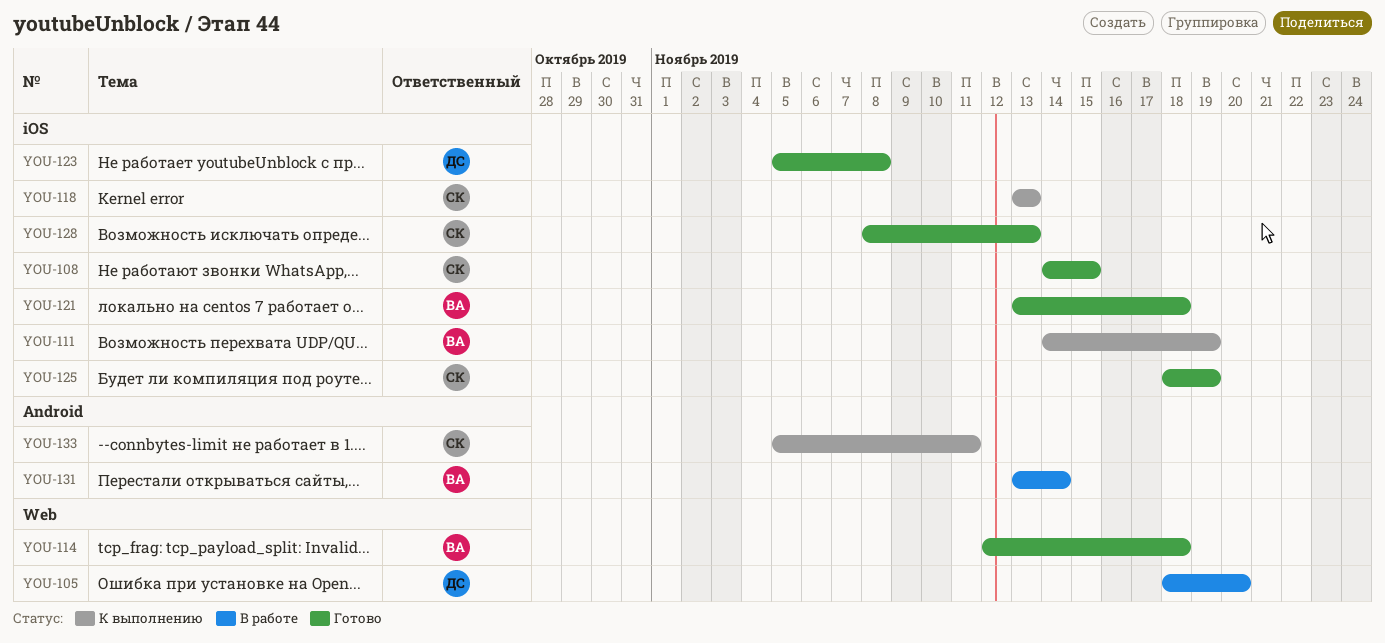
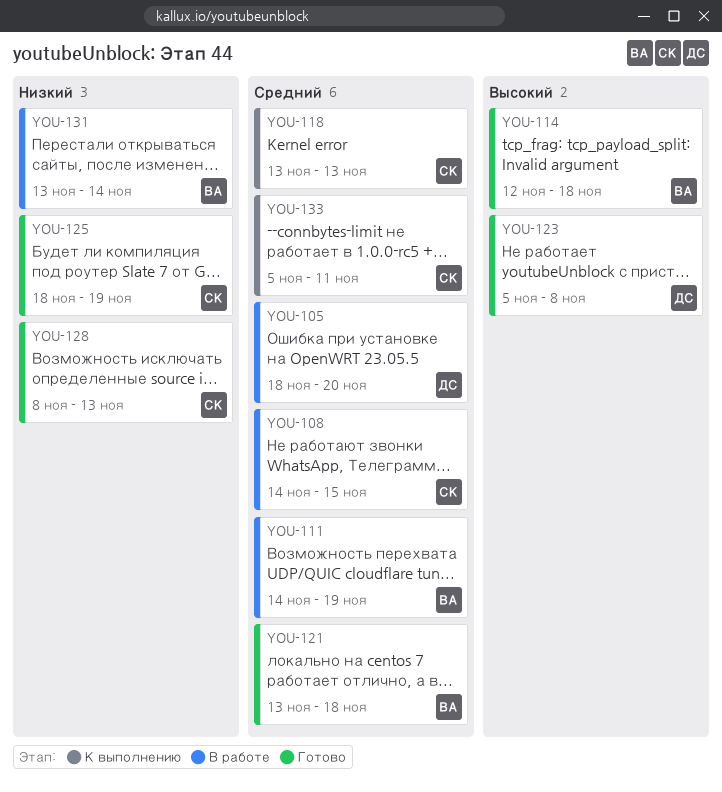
YOU-108, status: Готово -> В работе
YOU-111, status: К выполнению -> В работе

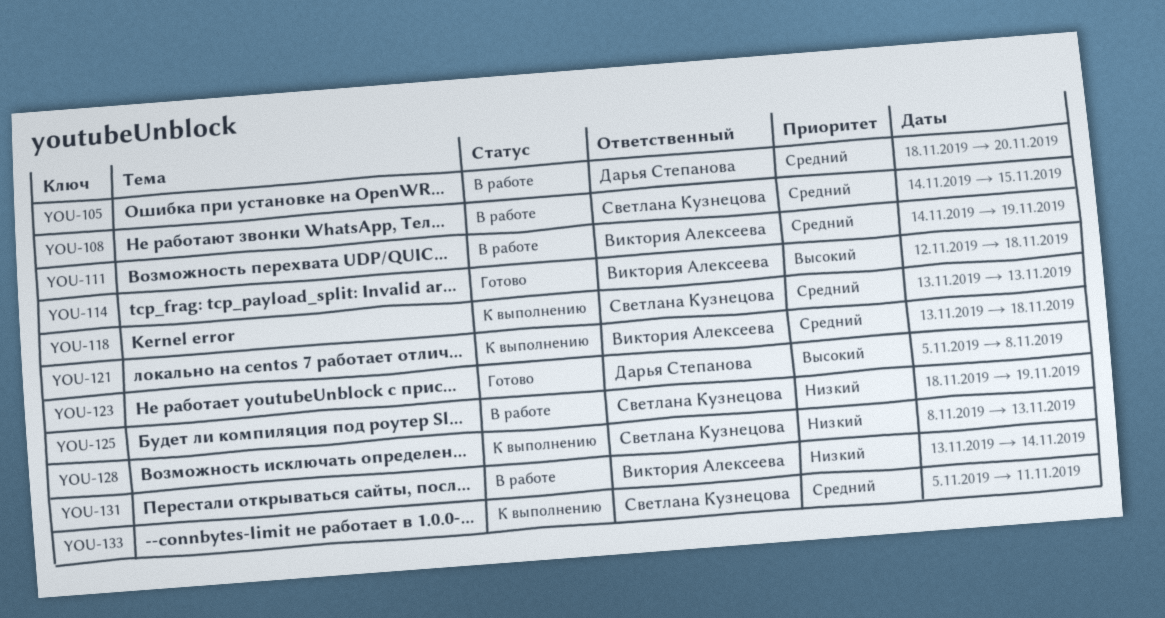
YOU-121, status: Готово -> К выполнению
YOU-125, status: Готово -> В работе
YOU-128, status: Готово -> К выполнению

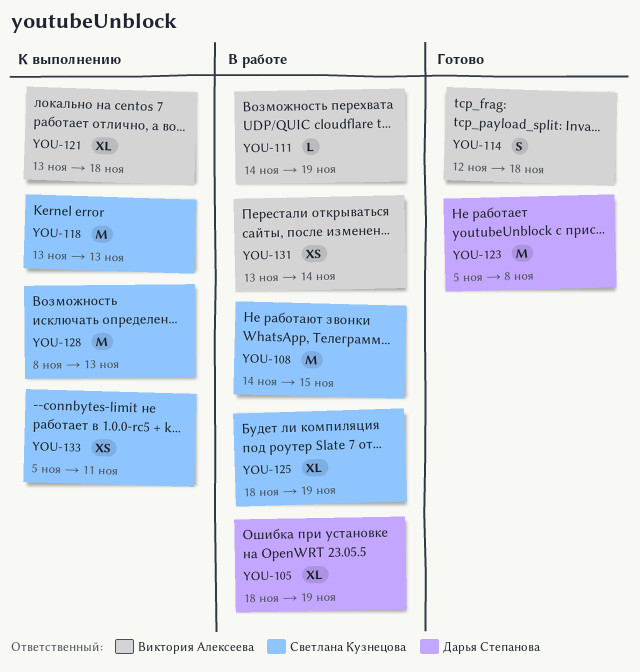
YOU-105, due: Nov 20 -> Nov 19

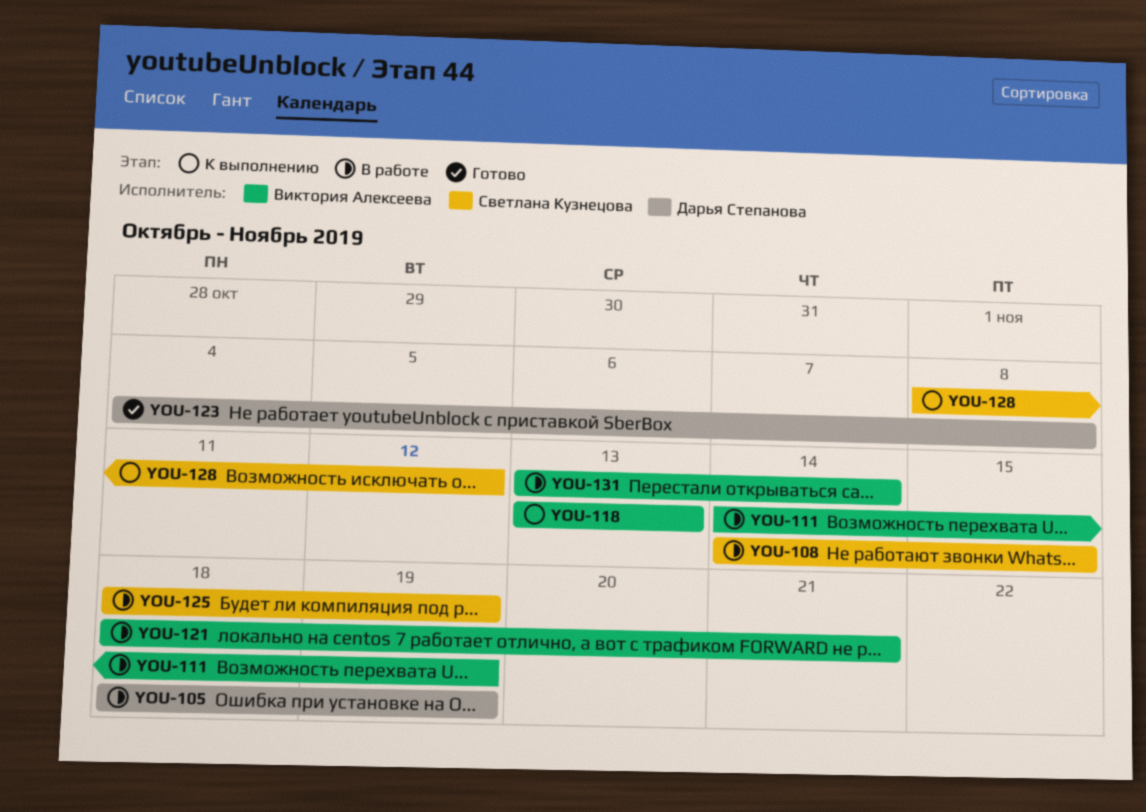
YOU-114: present -> none
YOU-118, owner: Светлана Кузнецова -> Виктория Алексеева
YOU-121, status: К выполнению -> В работе
YOU-121, start: Nov 13 -> Nov 18
YOU-121, due: Nov 18 -> Nov 21
YOU-123, start: Nov 5 -> Nov 4
YOU-128, due: Nov 13 -> Nov 12
YOU-133: present -> none

